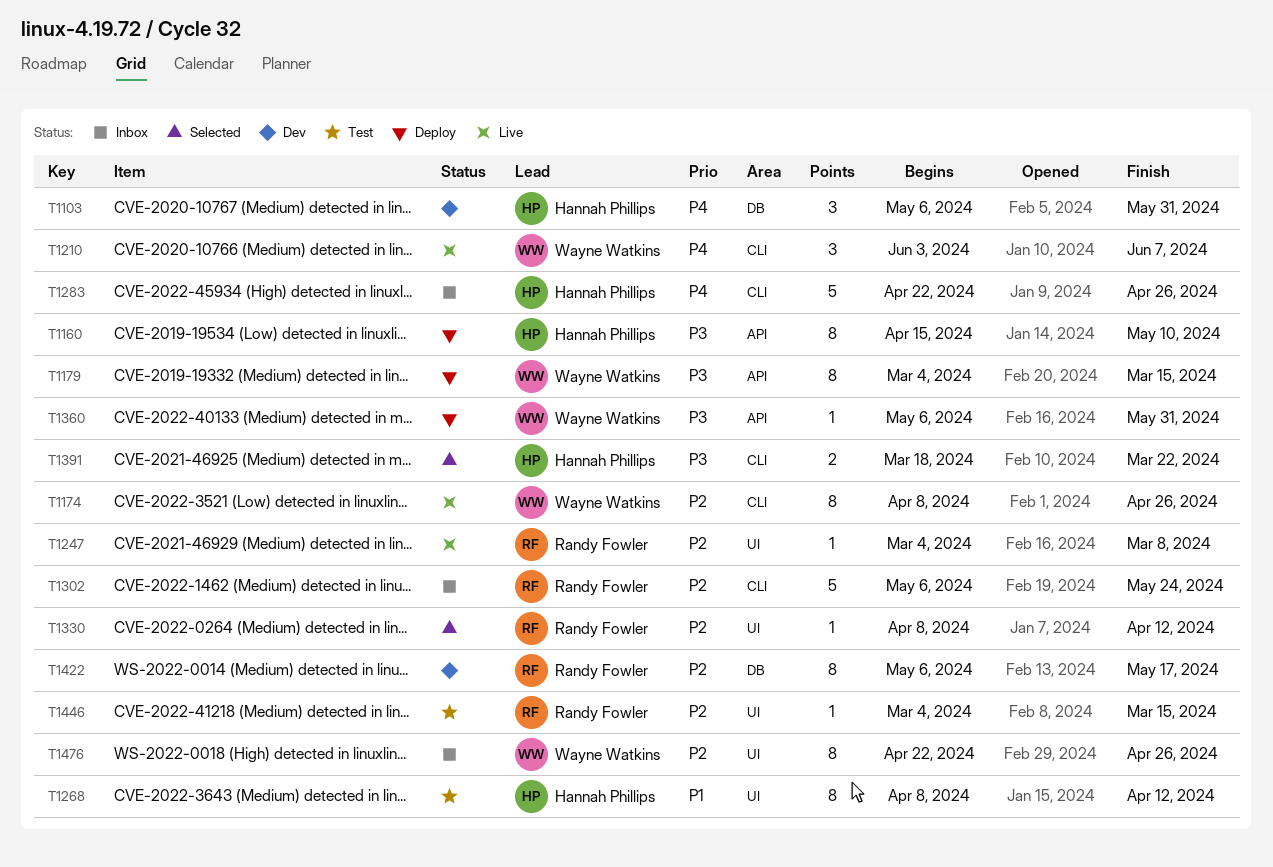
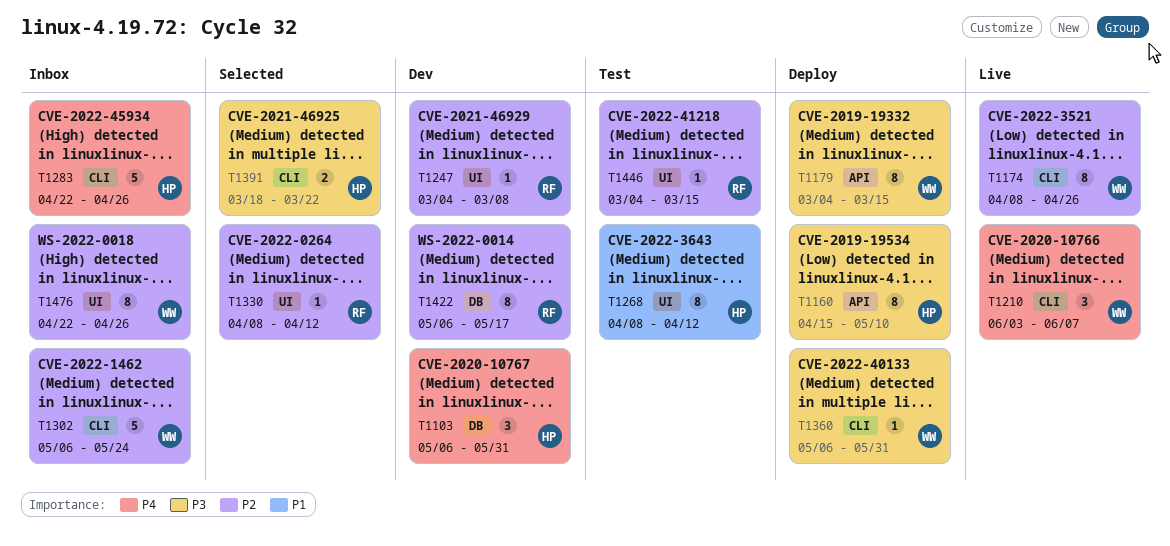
T1247, status: Live -> Dev
T1302, owner: Randy Fowler -> Wayne Watkins
T1360, label: API -> CLI

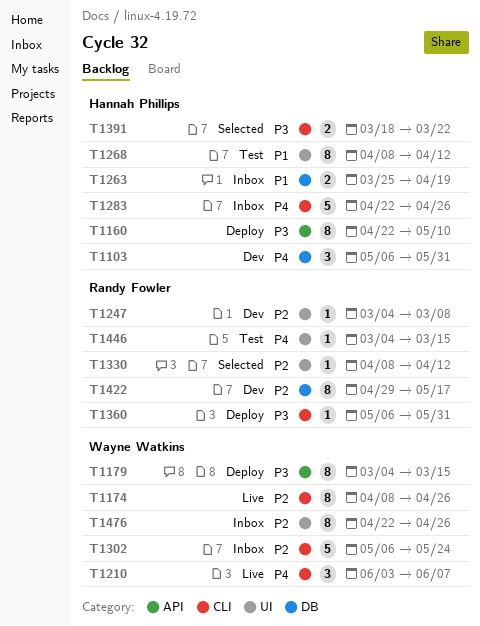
T1160, start: Apr 15 -> Apr 22
T1263: none -> present
T1360, owner: Wayne Watkins -> Randy Fowler
T1422, start: May 6 -> Apr 29
T1446, priority: P2 -> P4

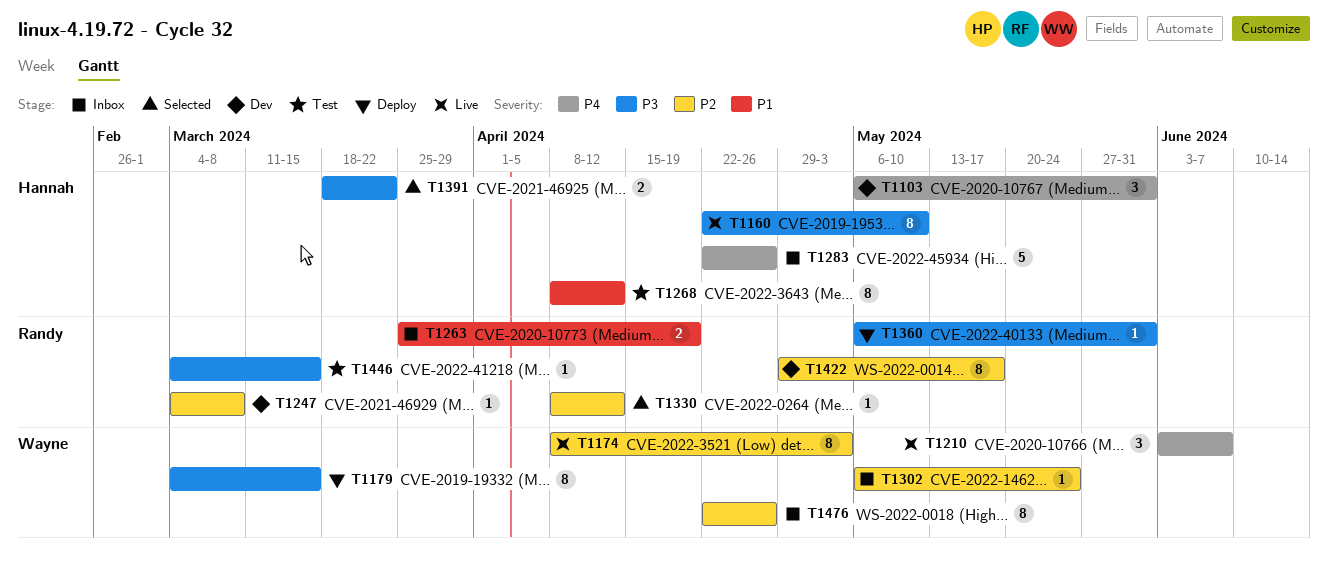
T1160, status: Deploy -> Live
T1174, due: Apr 26 -> May 3
T1263, owner: Hannah Phillips -> Randy Fowler
T1302, estimate: 5 -> 1
T1446, priority: P4 -> P3

